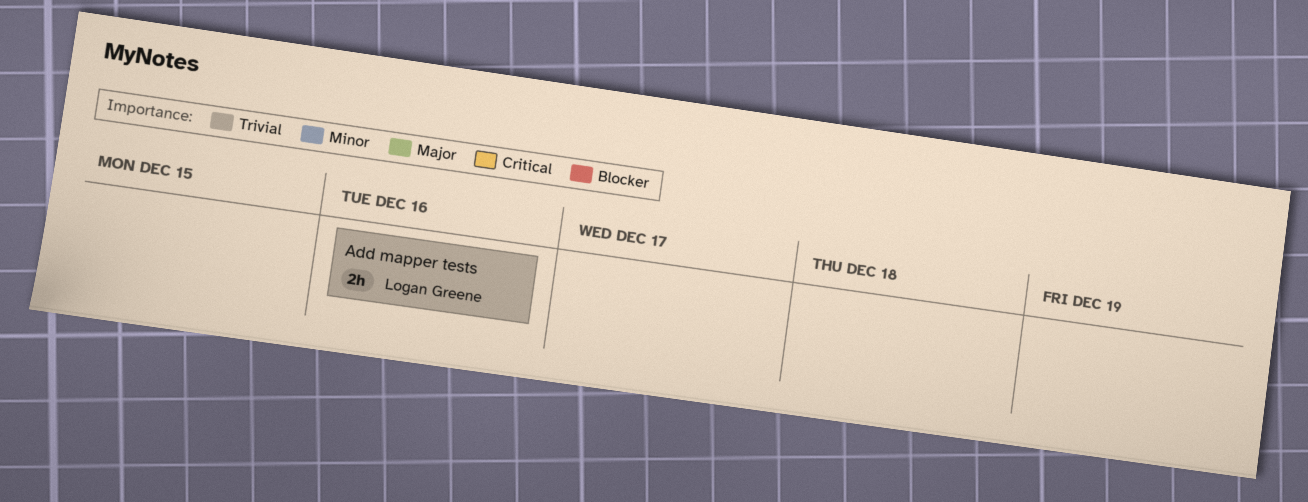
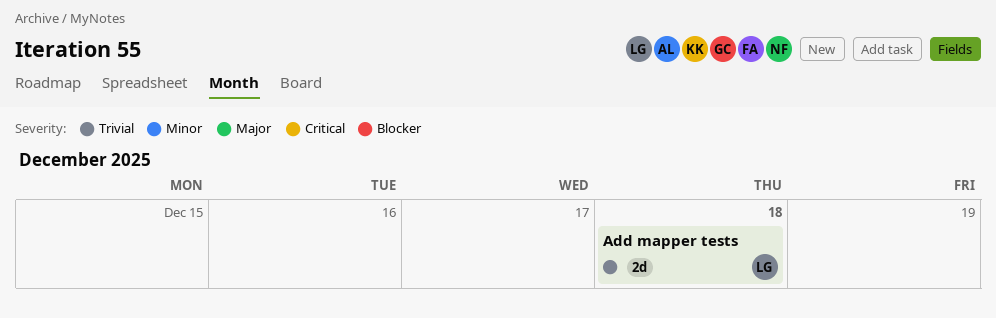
Add mapper tests, estimate: 2h -> 2d
Add mapper tests, due: Dec 16 -> Dec 18

